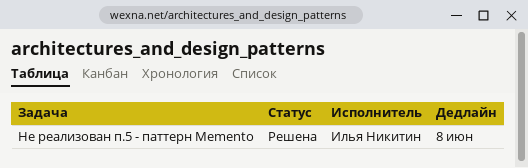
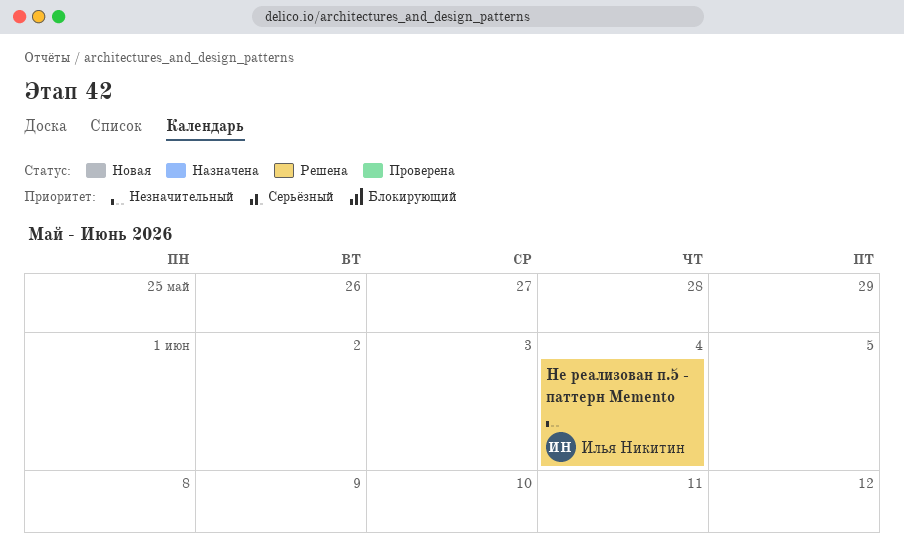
Не реализован п.5 - паттерн Memento, due: Jun 8 -> Jun 4

